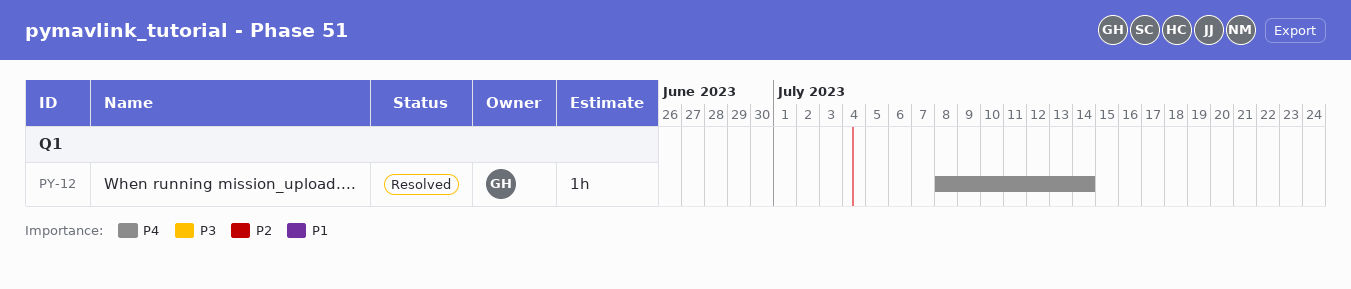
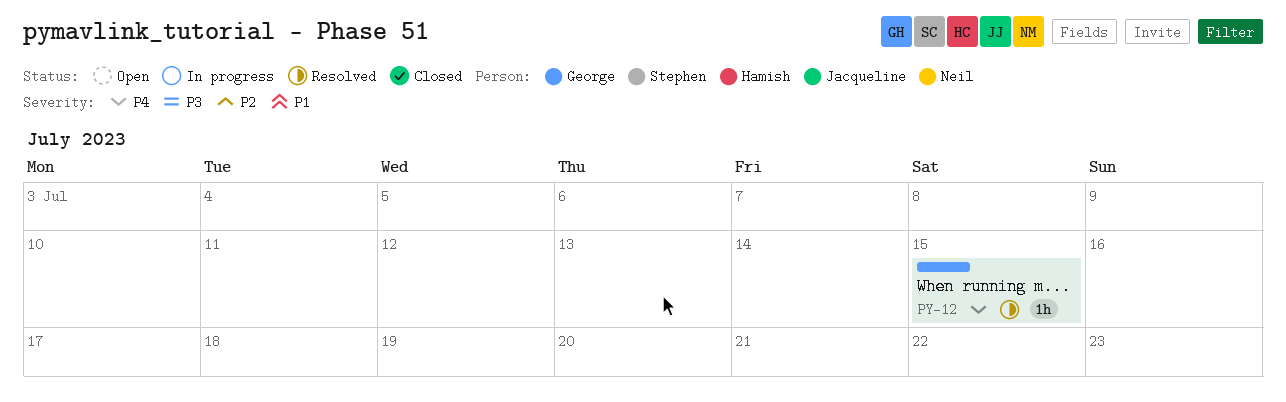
PY-12, due: Jul 14 -> Jul 15

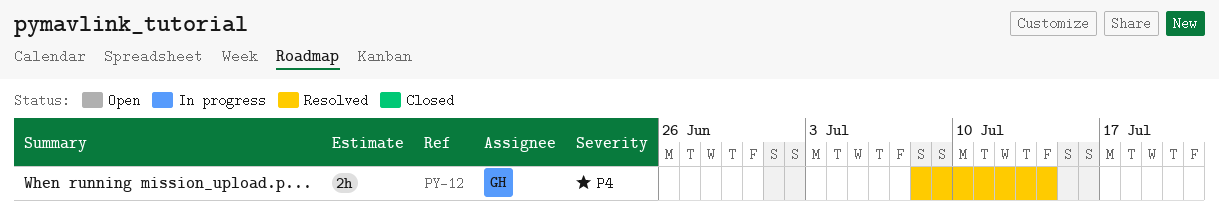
PY-12, estimate: 1h -> 2h
PY-12, due: Jul 15 -> Jul 14

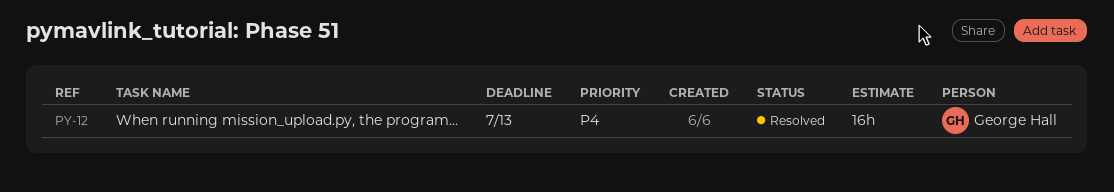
PY-12, estimate: 2h -> 16h
PY-12, due: Jul 14 -> Jul 13

